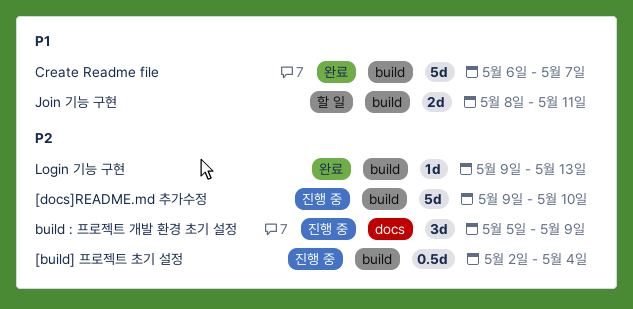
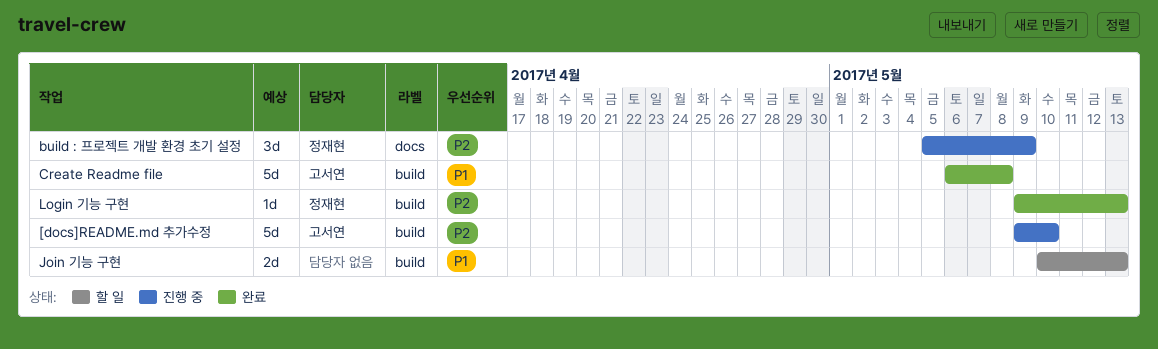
[build] 프로젝트 초기 설정: present -> none
Create Readme file, due: May 7 -> May 8
Join 기능 구현, start: May 8 -> May 10
Join 기능 구현, due: May 11 -> May 13

